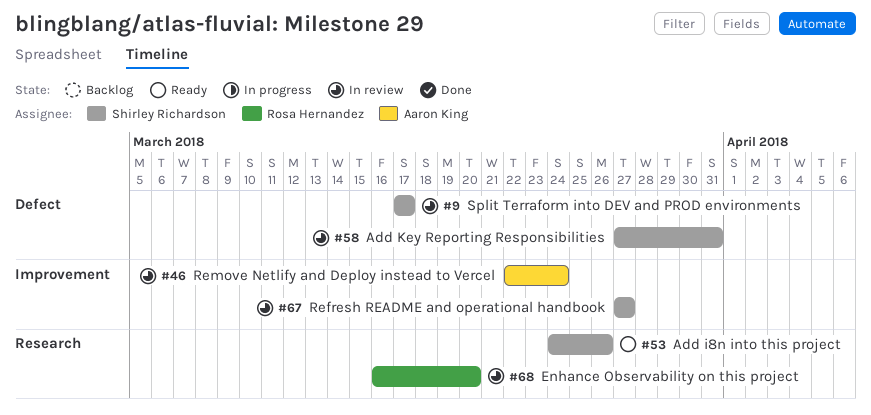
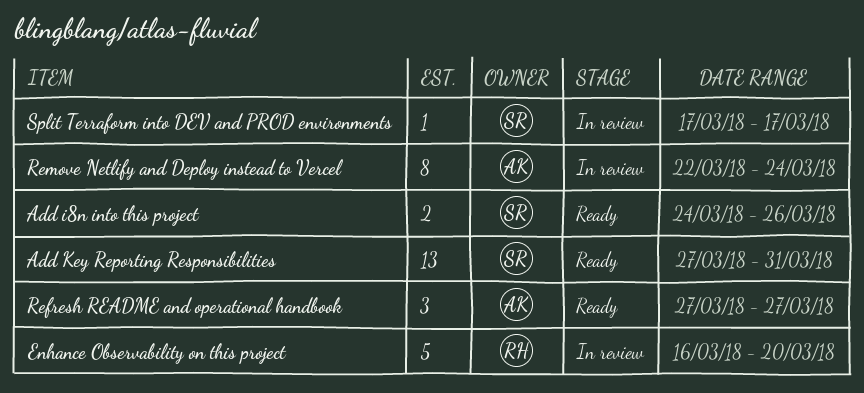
Add Key Reporting Responsibilities, status: In review -> Ready
Refresh README and operational handbook, status: In review -> Ready
Refresh README and operational handbook, owner: Shirley Richardson -> Aaron King

